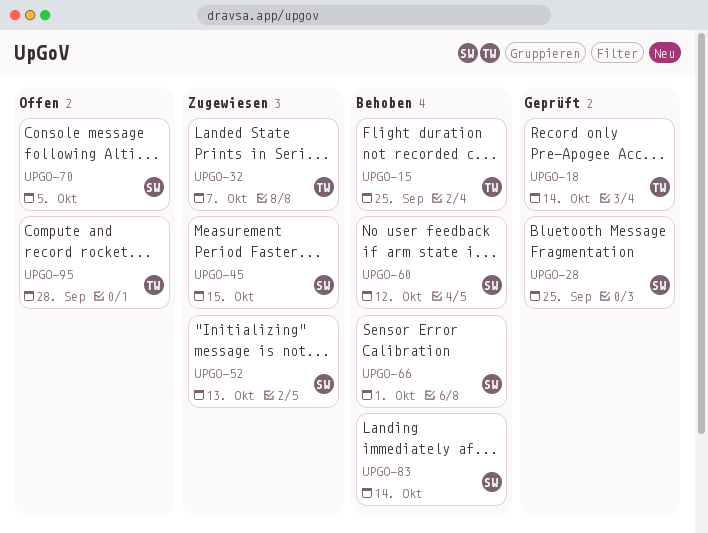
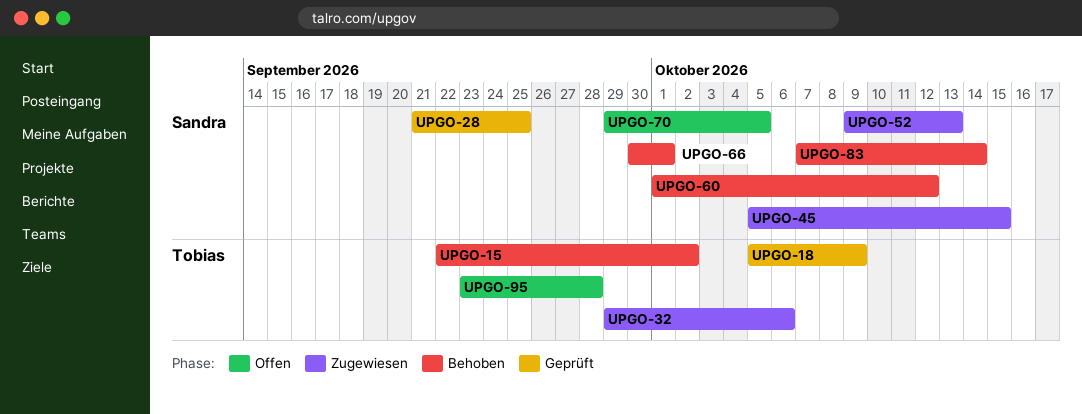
UPGO-15, due: Sep 25 -> Oct 2
UPGO-18, due: Oct 14 -> Oct 9
UPGO-32, due: Oct 7 -> Oct 6

